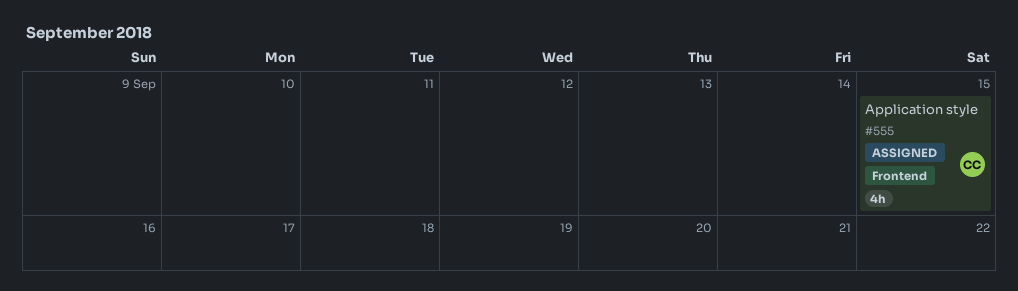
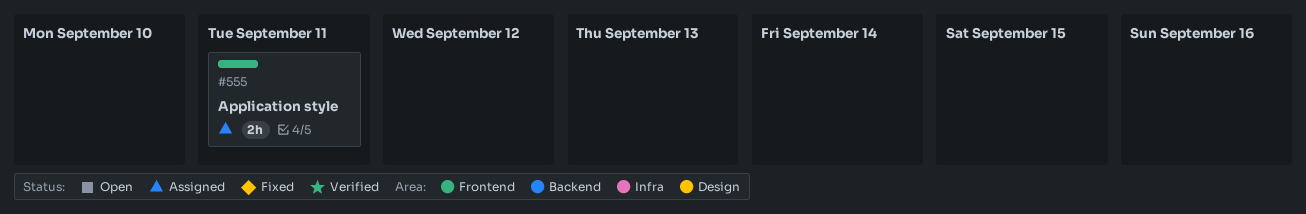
#555, estimate: 4h -> 2h
#555, due: Sep 15 -> Sep 11

